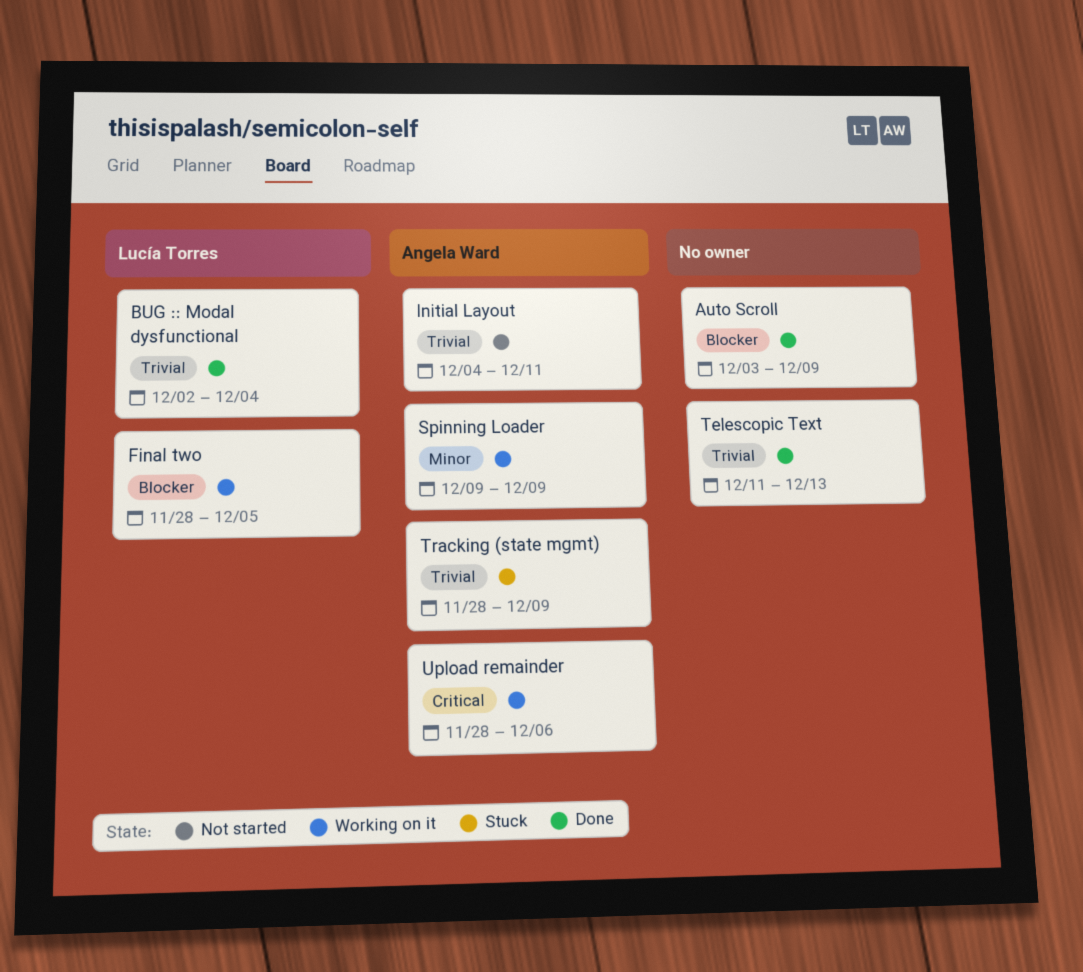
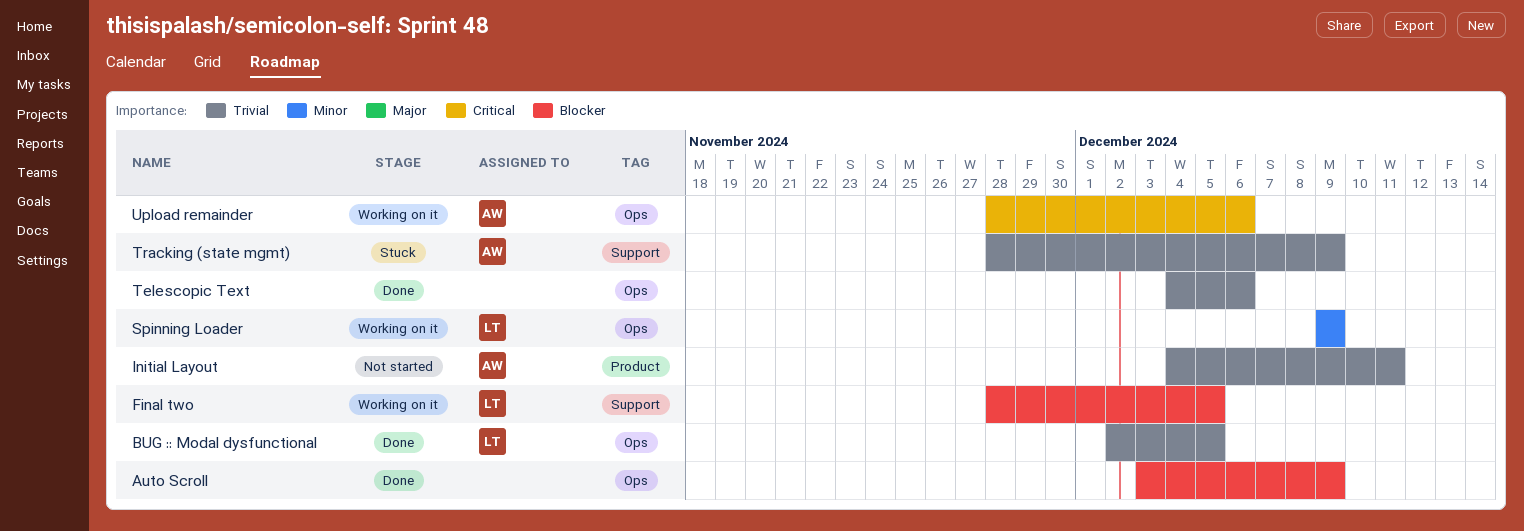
BUG :: Modal dysfunctional, due: Dec 4 -> Dec 5
Spinning Loader, owner: Angela Ward -> Lucía Torres
Telescopic Text, start: Dec 11 -> Dec 4
Telescopic Text, due: Dec 13 -> Dec 6

